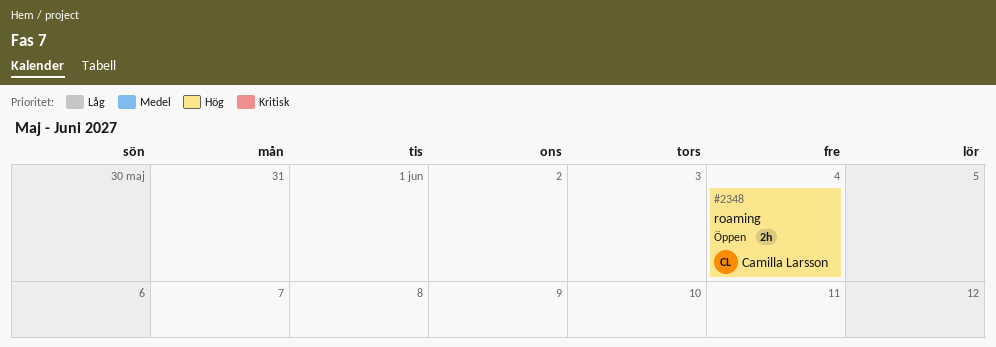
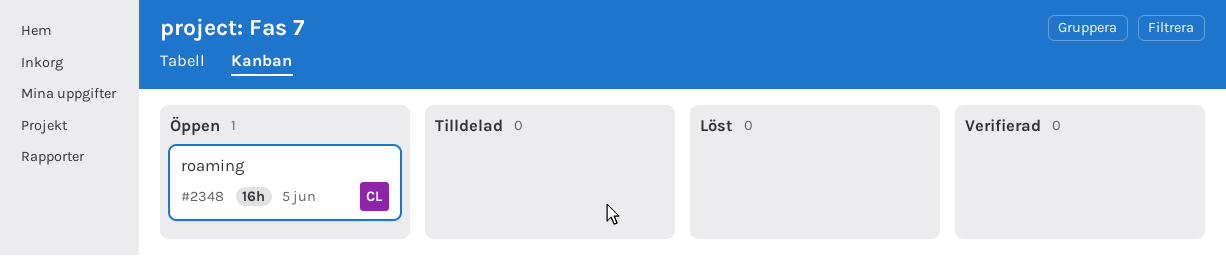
#2348, estimate: 2h -> 16h
#2348, due: Jun 4 -> Jun 5

